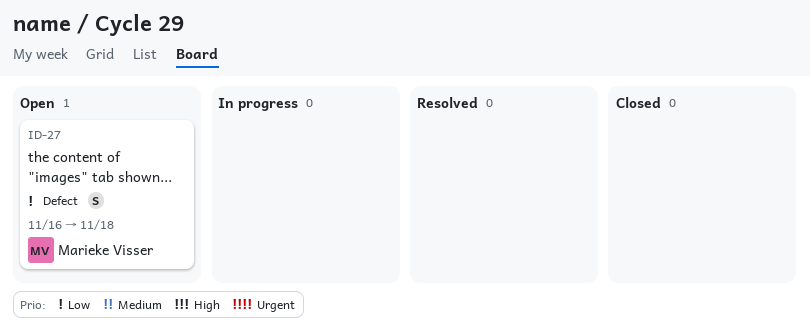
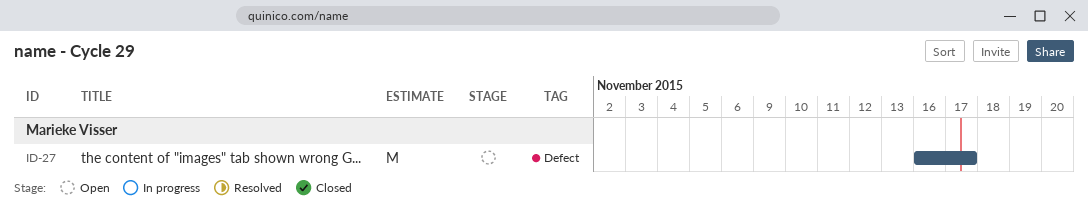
ID-27, estimate: S -> M
ID-27, due: Nov 18 -> Nov 17

